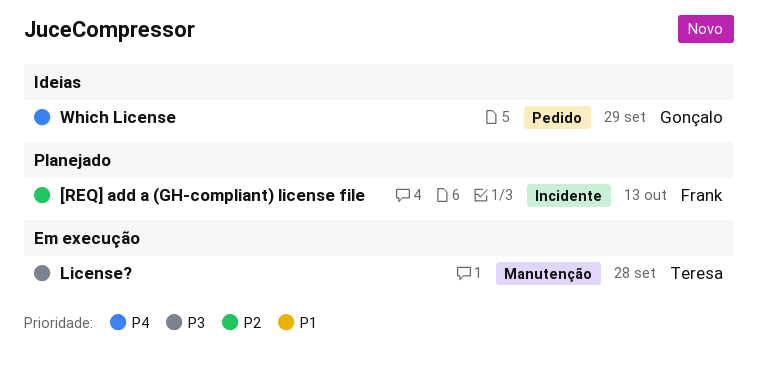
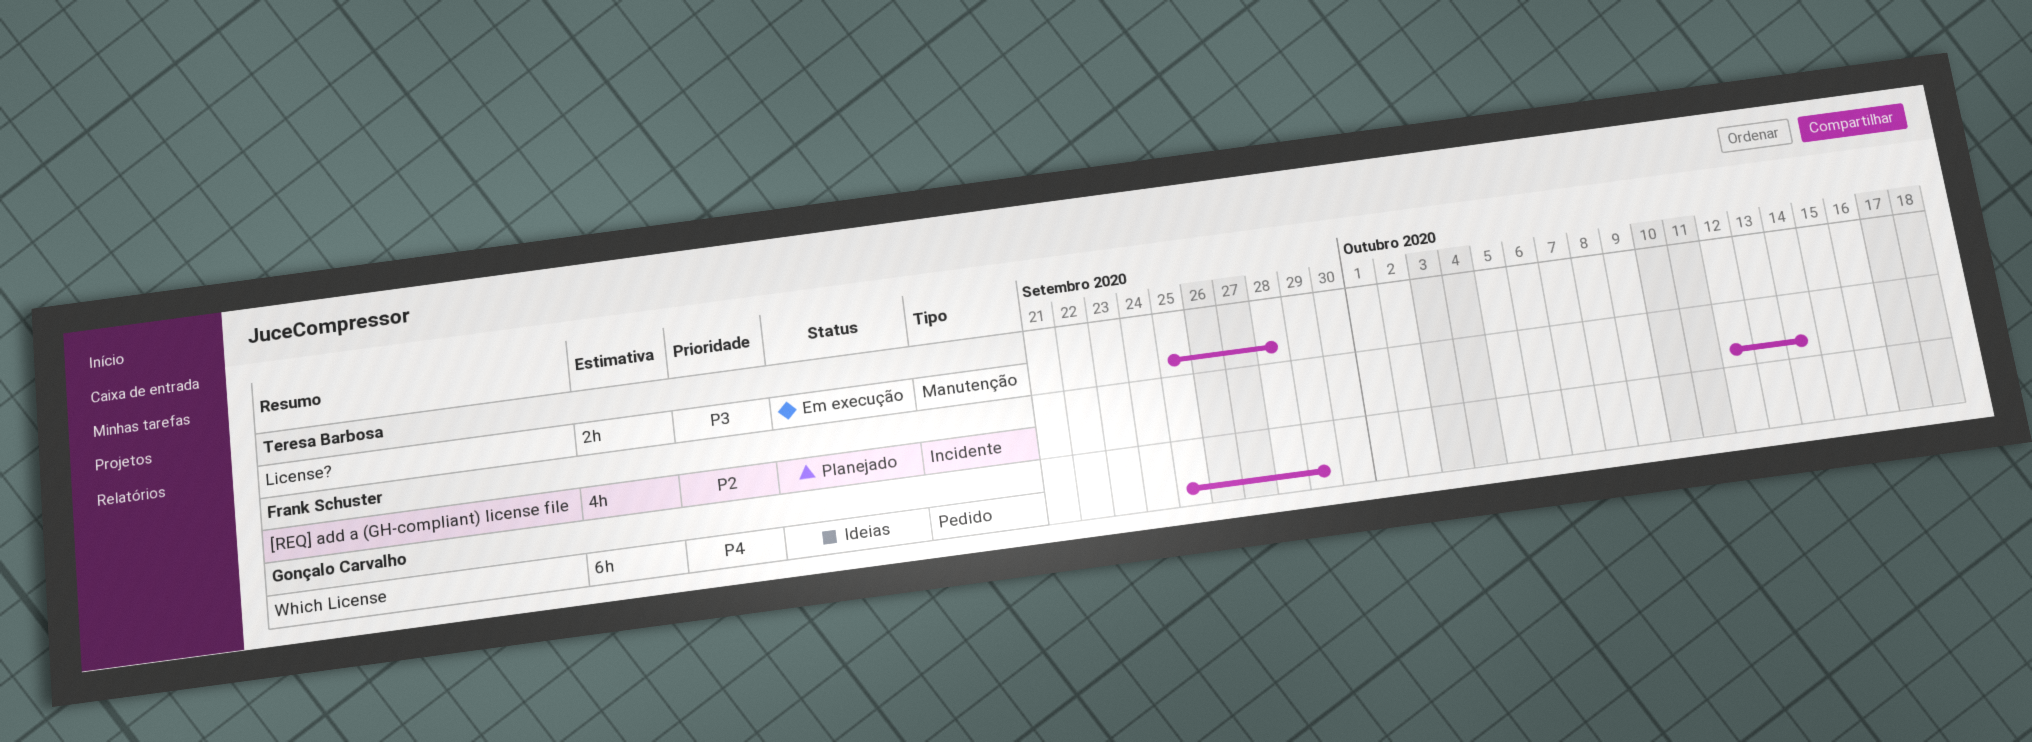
[REQ] add a (GH-compliant) license file, due: Oct 13 -> Oct 14

